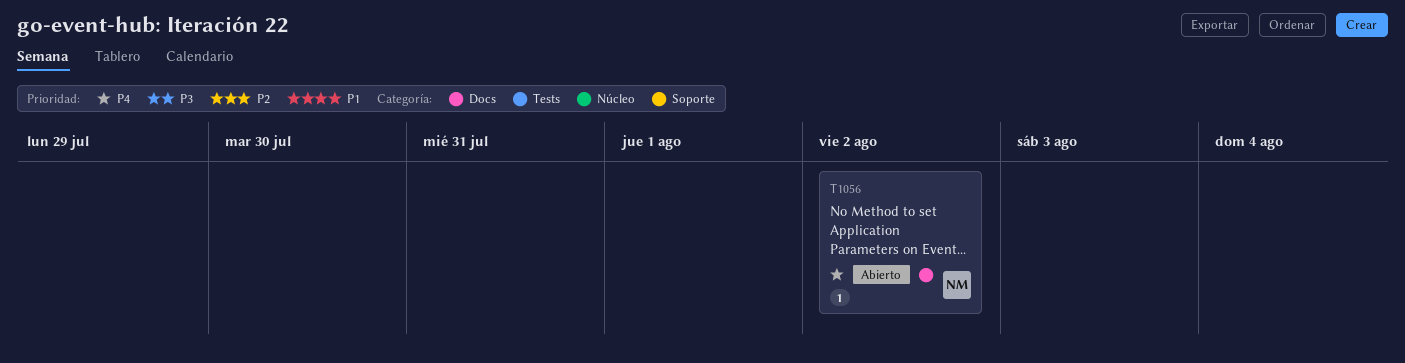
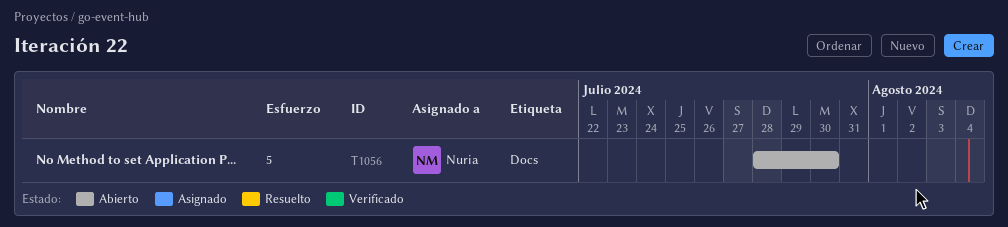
T1056, estimate: 1 -> 5
T1056, due: Aug 2 -> Jul 30

